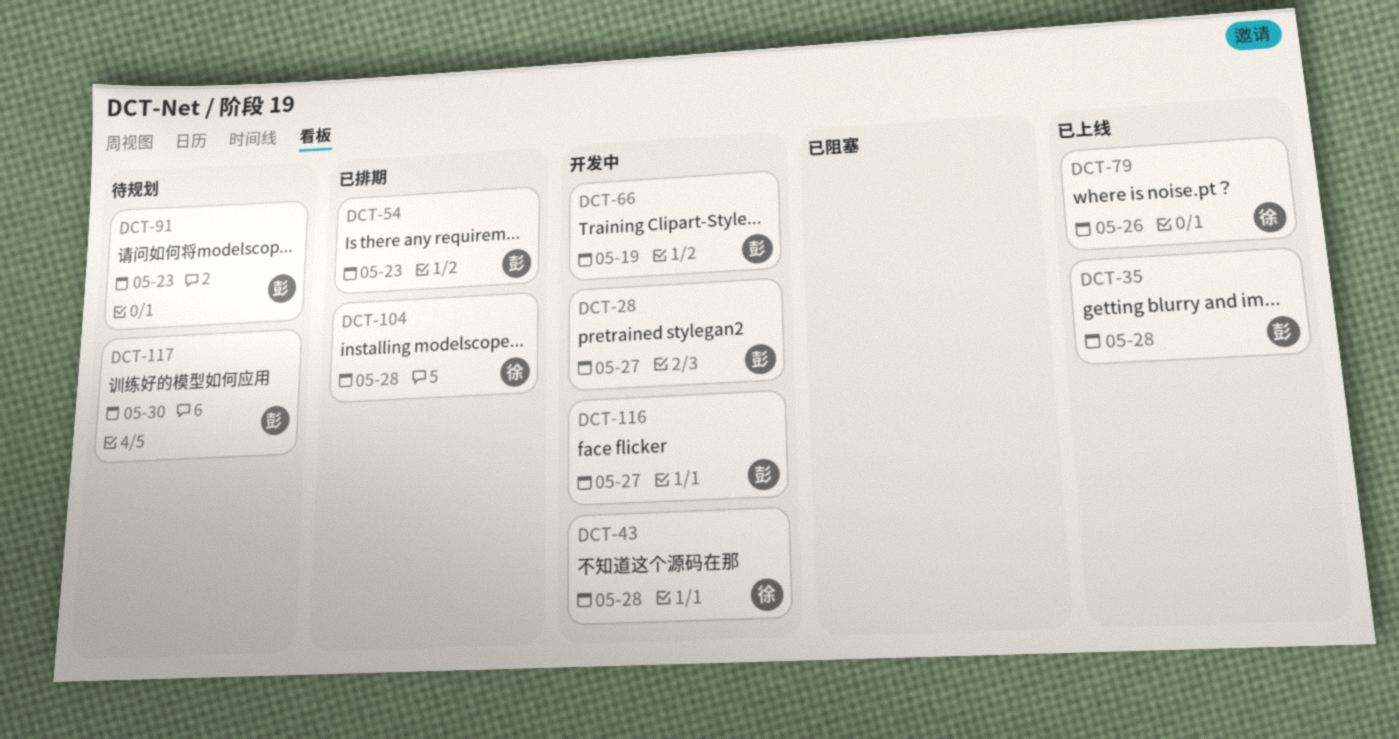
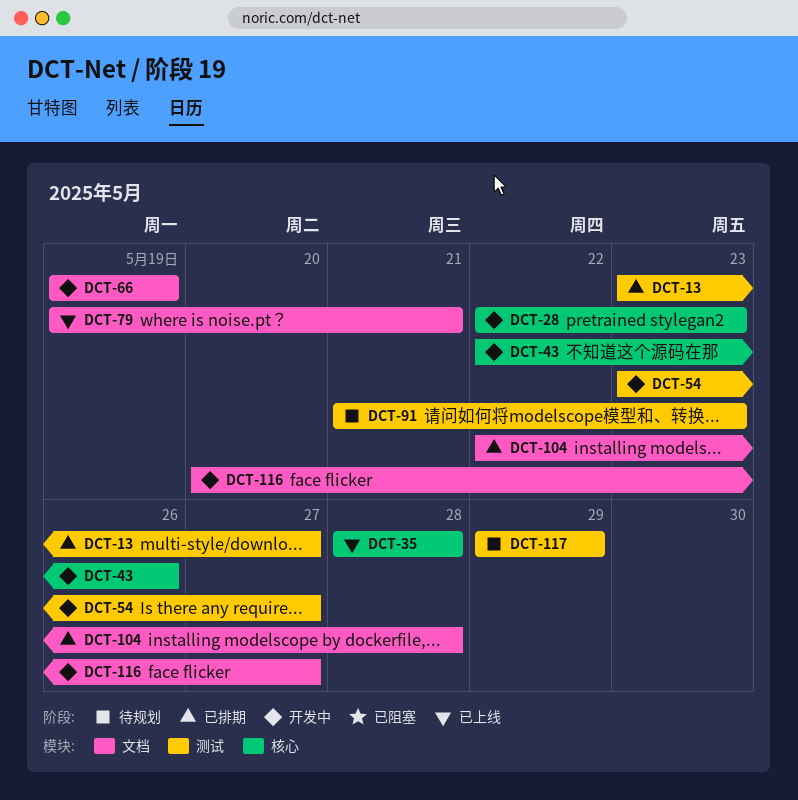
DCT-13: none -> present
DCT-28, due: May 27 -> May 23
DCT-43, due: May 28 -> May 26
DCT-54, status: 已排期 -> 开发中
DCT-54, due: May 23 -> May 27
DCT-79, due: May 26 -> May 21
DCT-117, due: May 30 -> May 29

